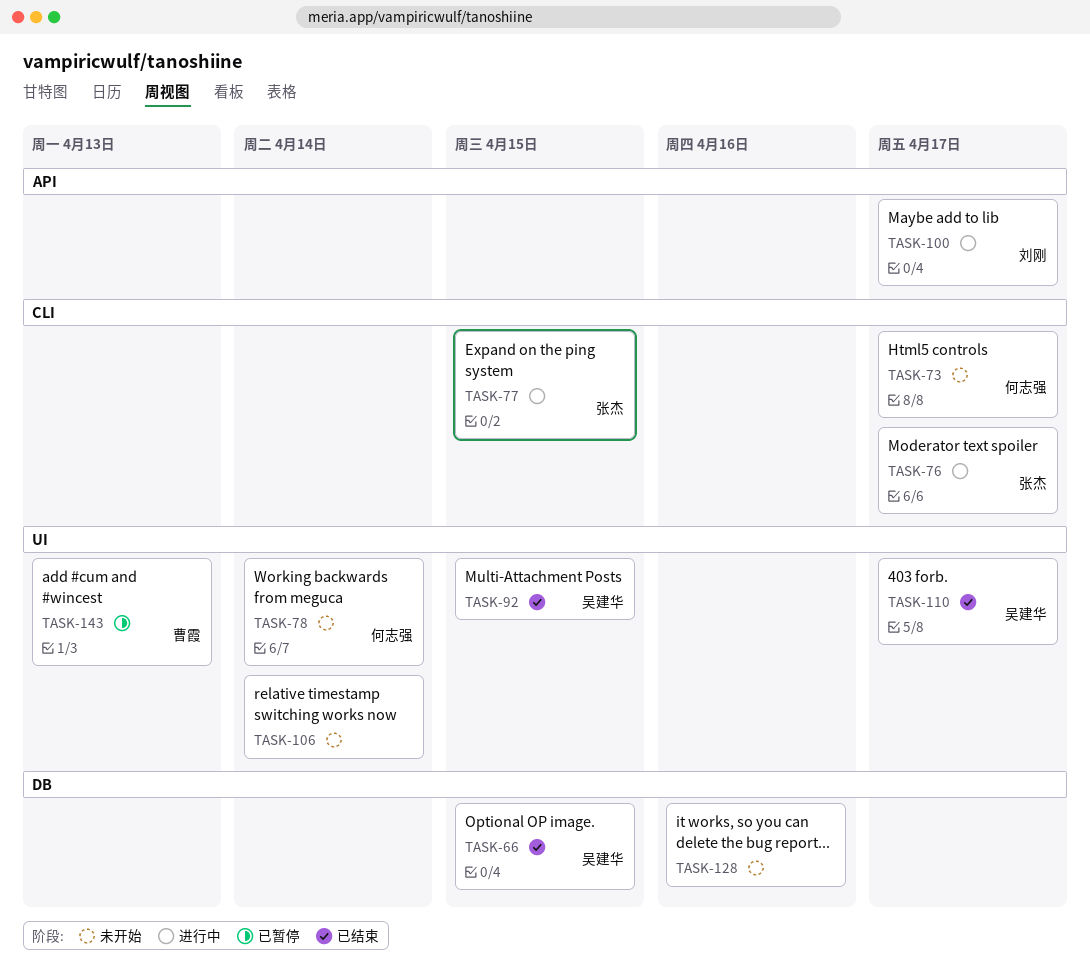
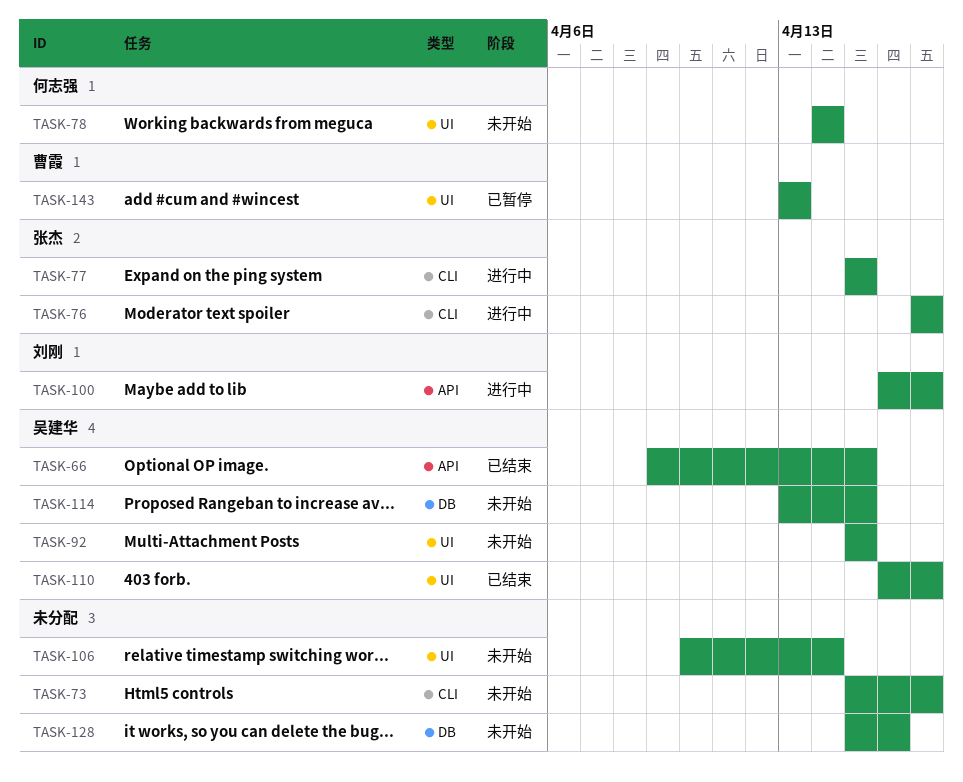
TASK-66, label: DB -> API
TASK-73, owner: 何志强 -> none
TASK-92, status: 已结束 -> 未开始
TASK-114: none -> present

